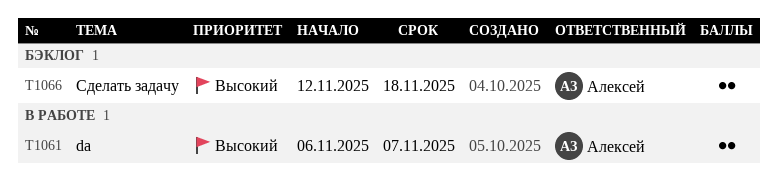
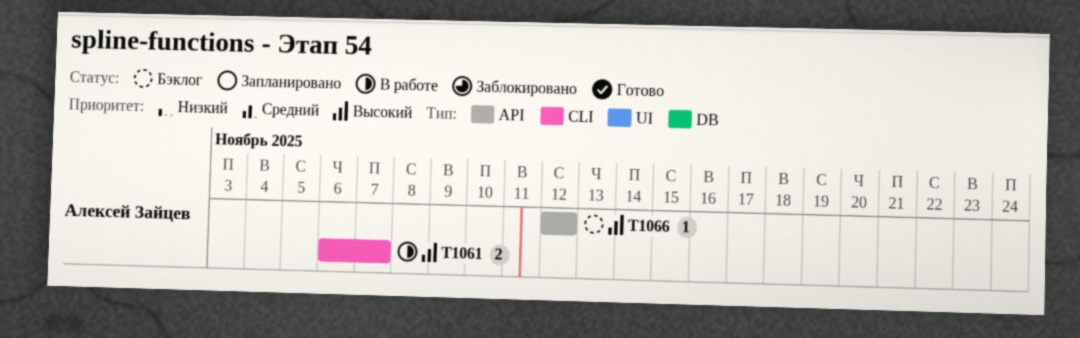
T1066, estimate: 2 -> 1
T1066, due: Nov 18 -> Nov 12

